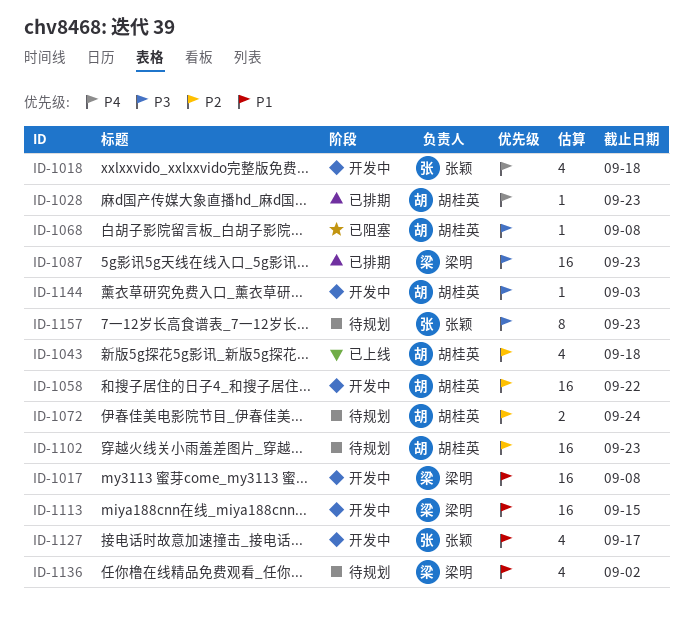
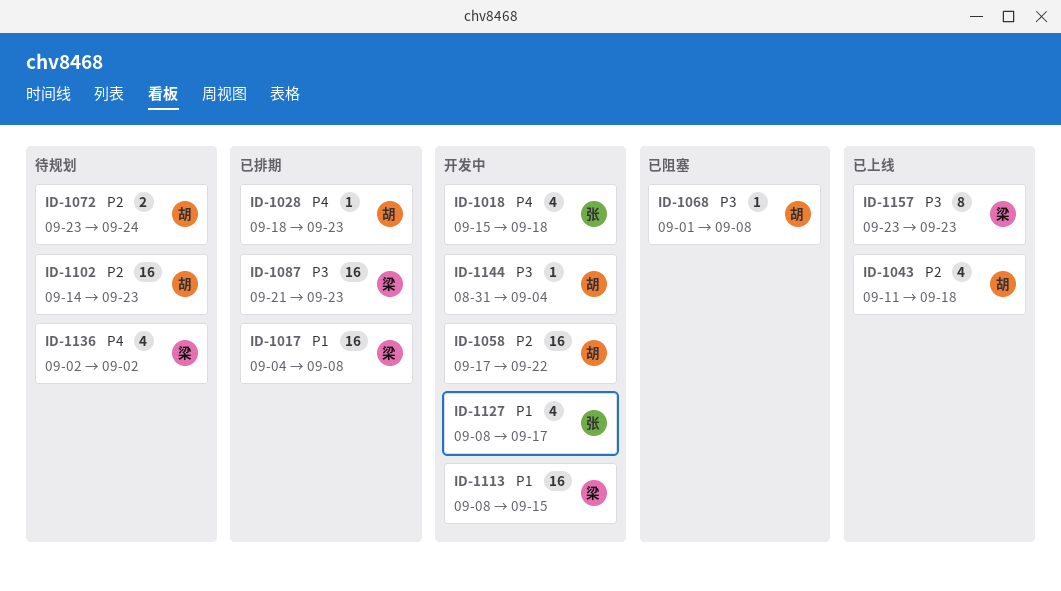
ID-1017, status: 开发中 -> 已排期
ID-1136, priority: P1 -> P4
ID-1144, due: Sep 3 -> Sep 4
ID-1157, status: 待规划 -> 已上线
ID-1157, owner: 张颖 -> 梁明

